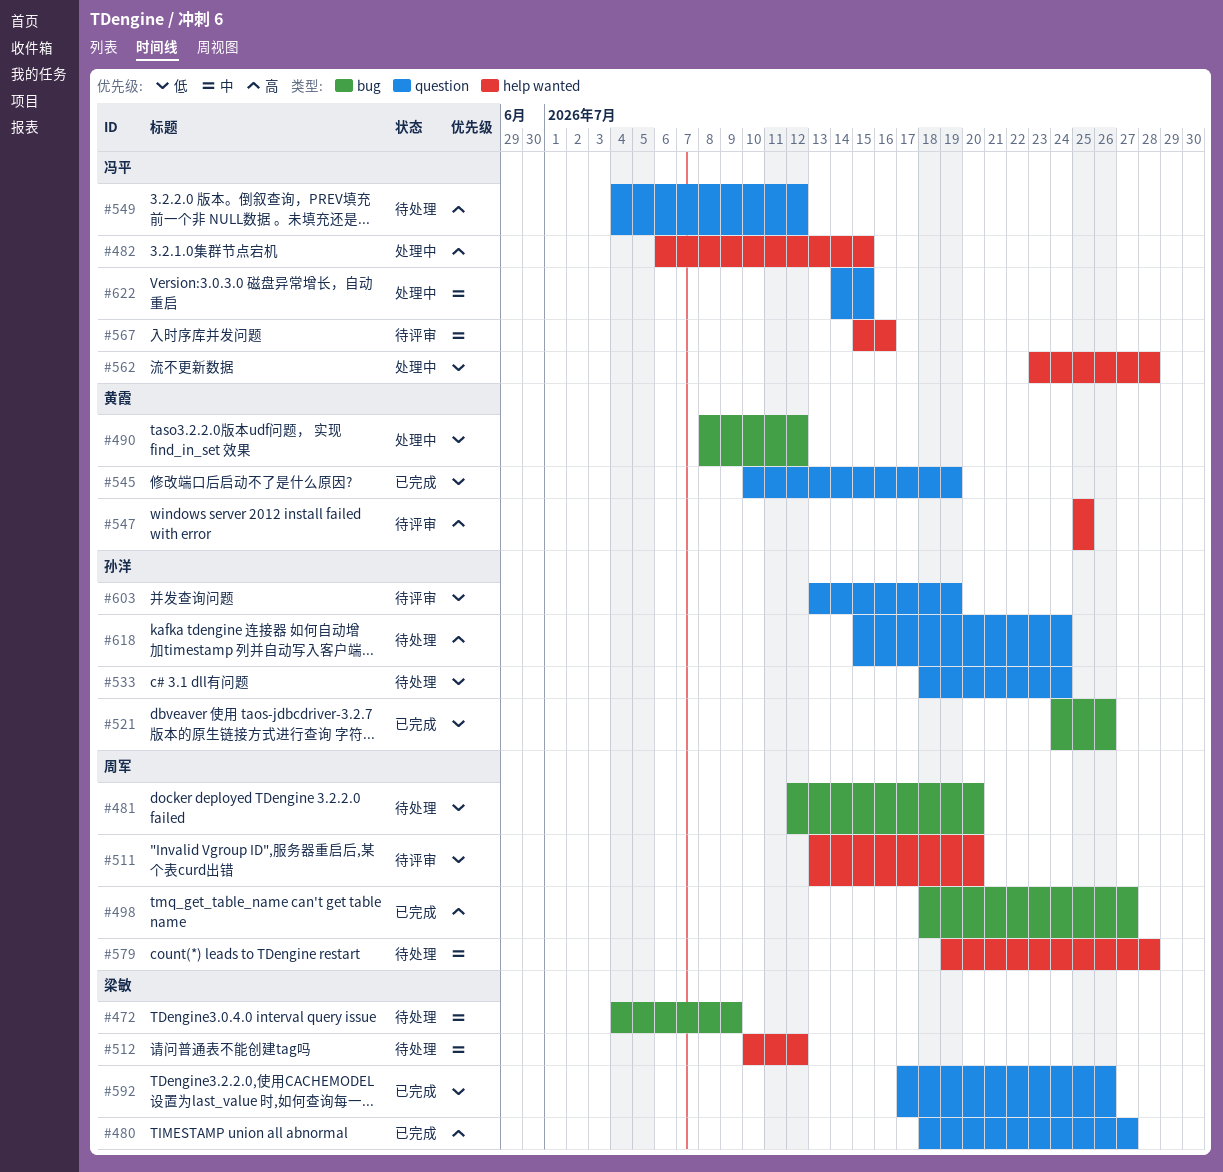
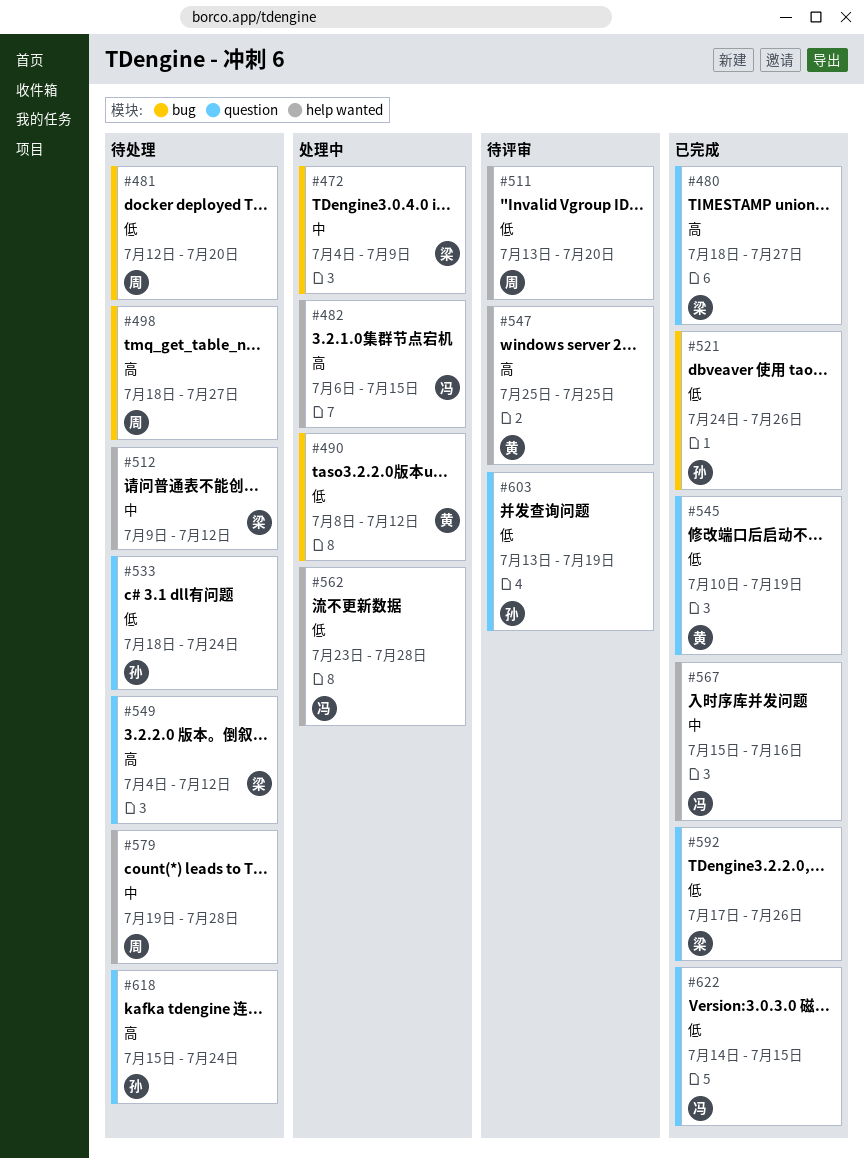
#472, status: 待处理 -> 处理中
#498, status: 已完成 -> 待处理
#512, start: Jul 10 -> Jul 9
#549, owner: 冯平 -> 梁敏
#567, status: 待评审 -> 已完成
#622, status: 处理中 -> 已完成
#622, priority: 中 -> 低

